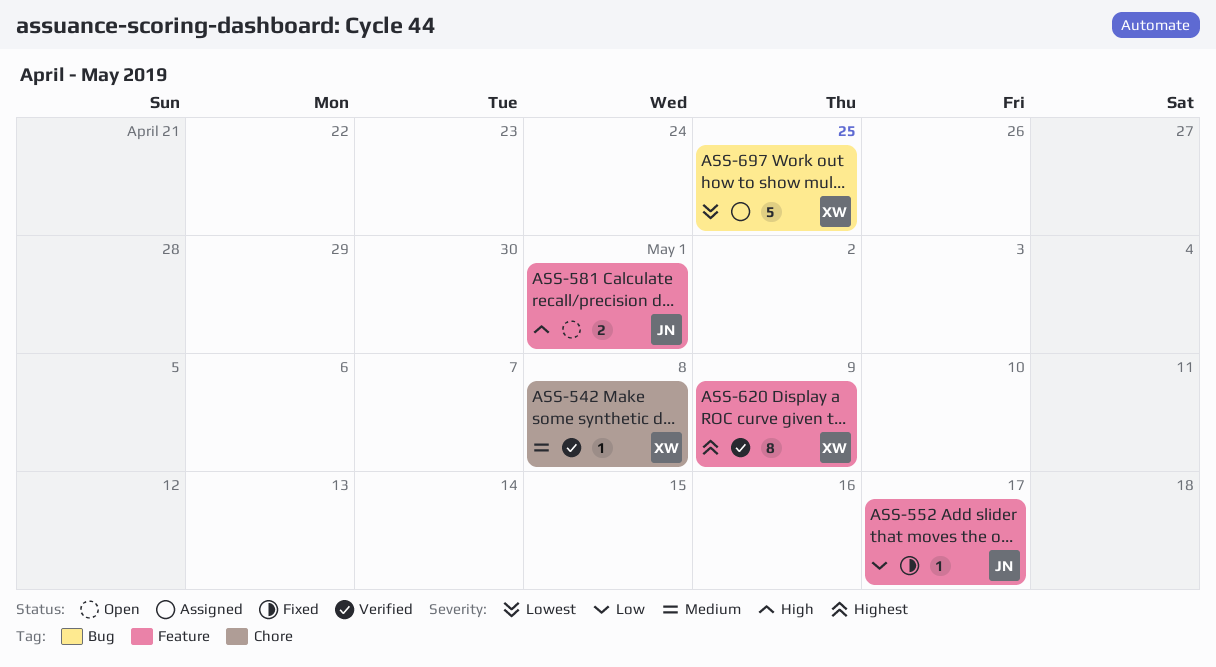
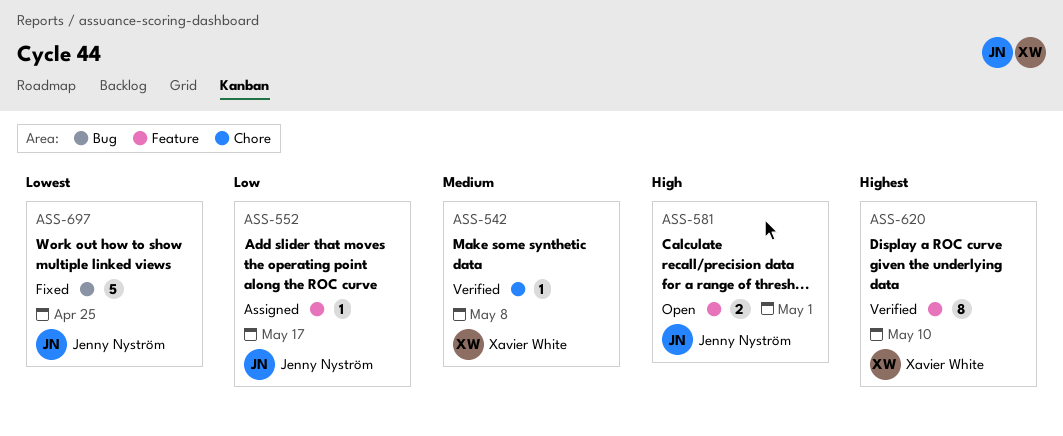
ASS-552, status: Fixed -> Assigned
ASS-620, due: May 9 -> May 10
ASS-697, status: Assigned -> Fixed
ASS-697, owner: Xavier White -> Jenny Nyström

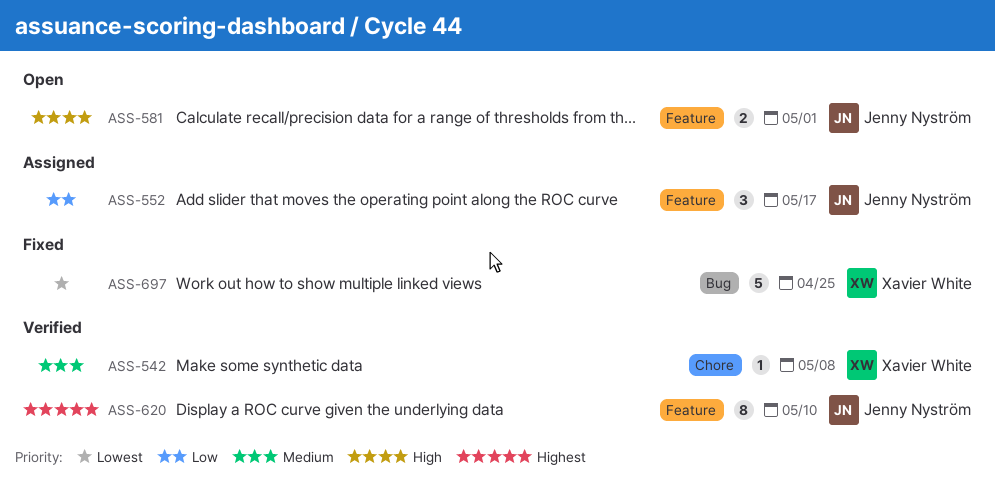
ASS-552, estimate: 1 -> 3
ASS-620, owner: Xavier White -> Jenny Nyström
ASS-697, owner: Jenny Nyström -> Xavier White

